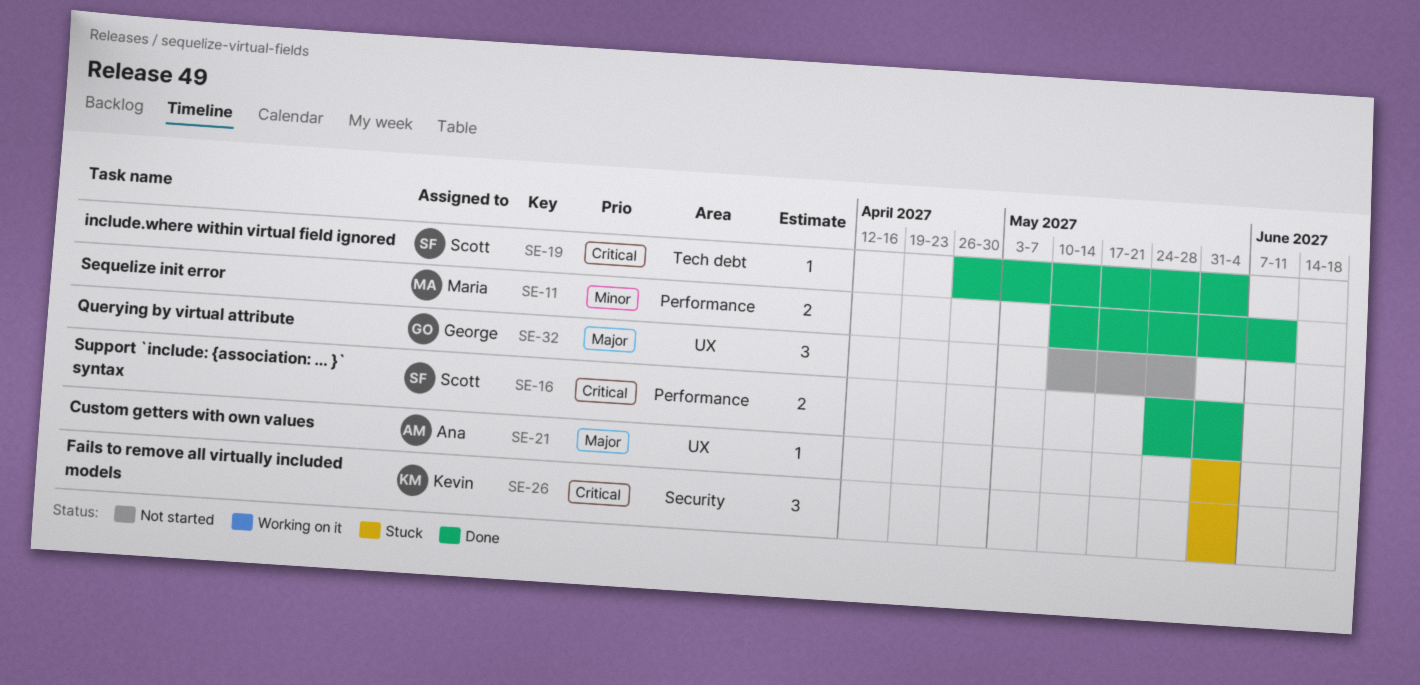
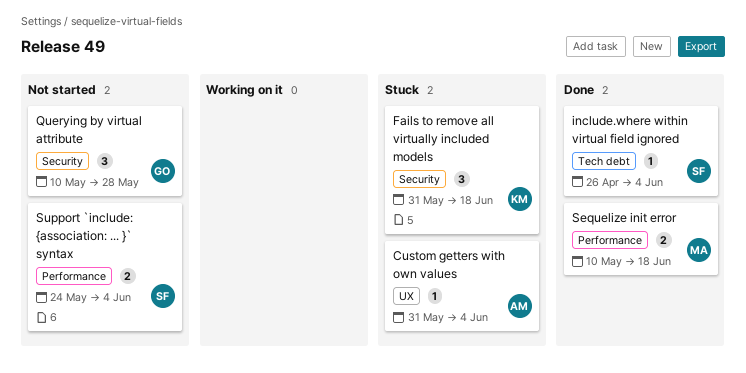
Fails to remove all virtually included models, due: Jun 4 -> Jun 18
Querying by virtual attribute, label: UX -> Security
Sequelize init error, due: Jun 11 -> Jun 18
Support `include: {association: ... }` syntax, status: Done -> Not started

